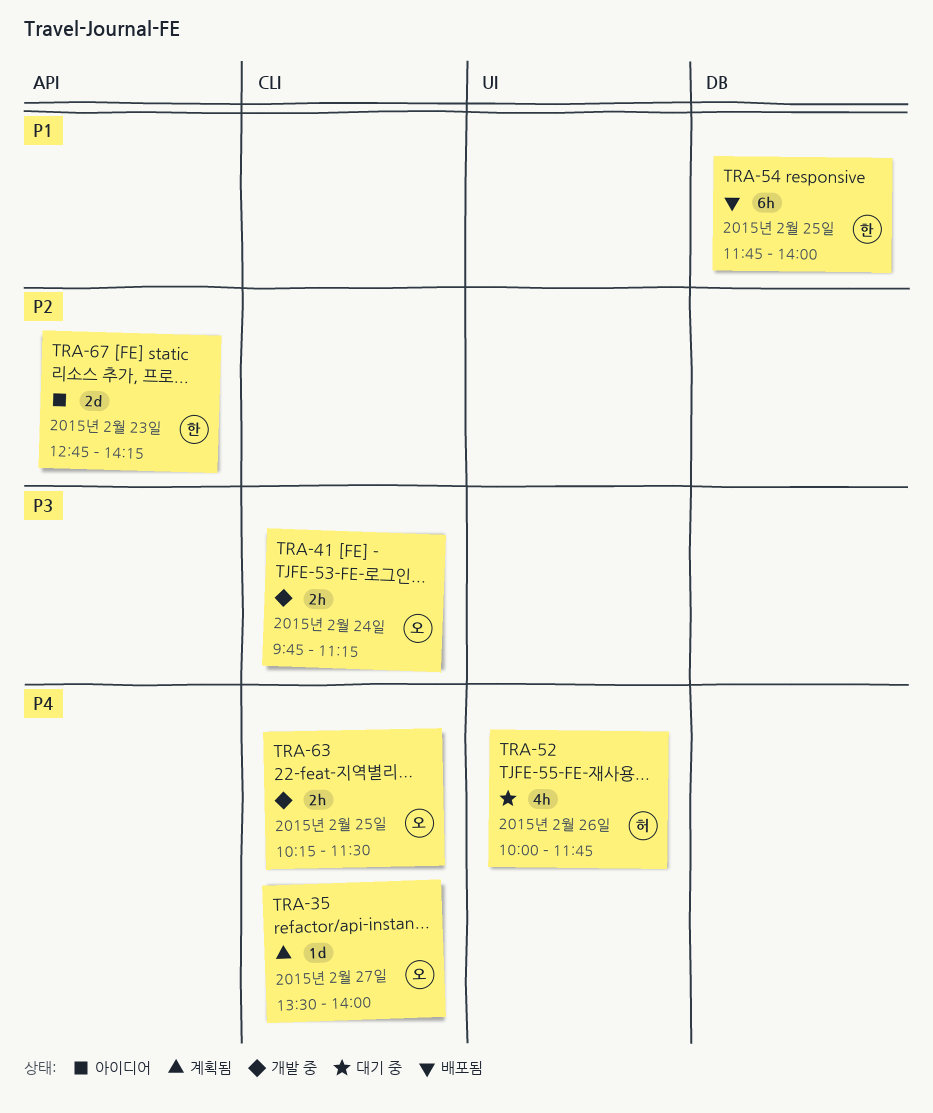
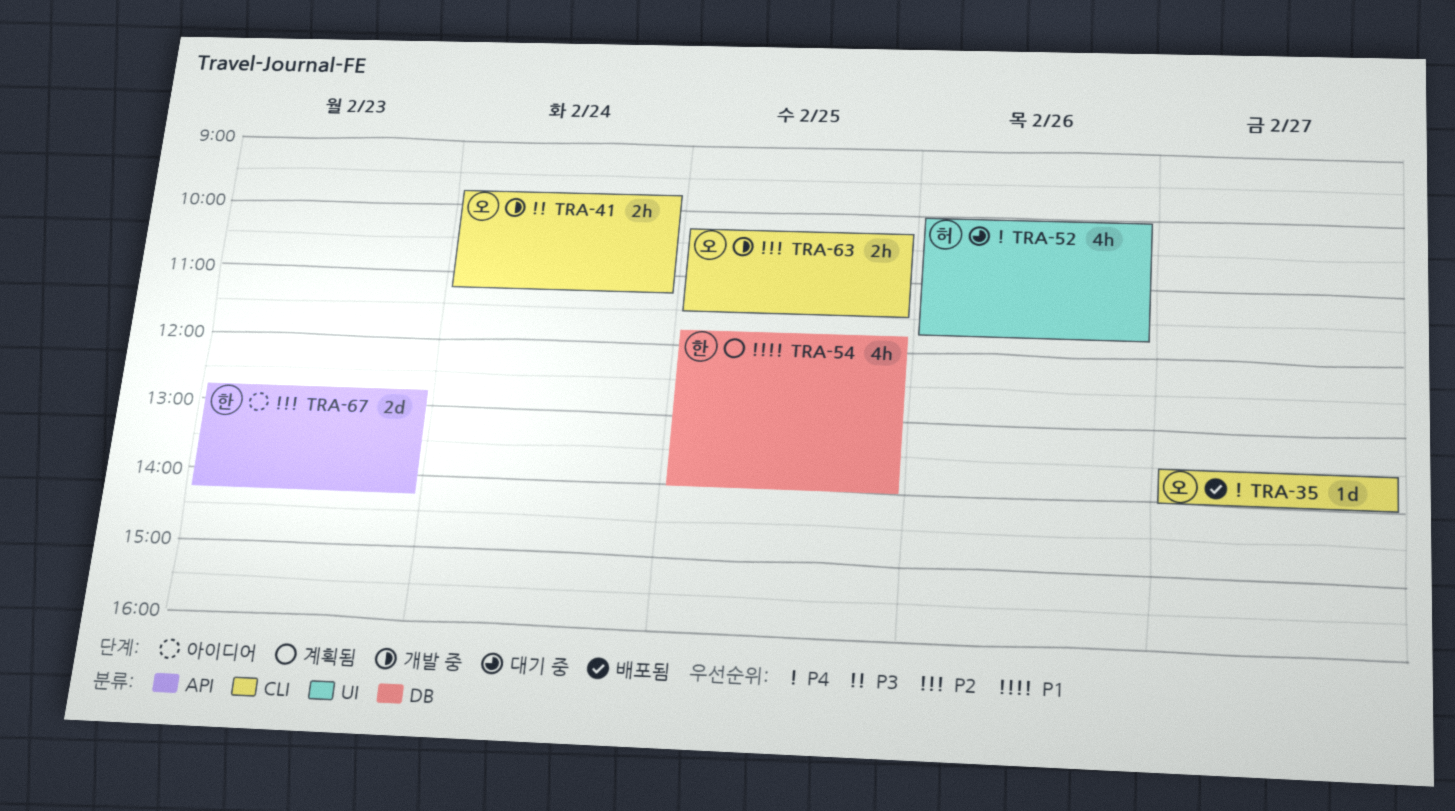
TRA-35, status: 계획됨 -> 배포됨
TRA-54, status: 배포됨 -> 계획됨
TRA-54, estimate: 6h -> 4h
TRA-63, priority: P4 -> P2

